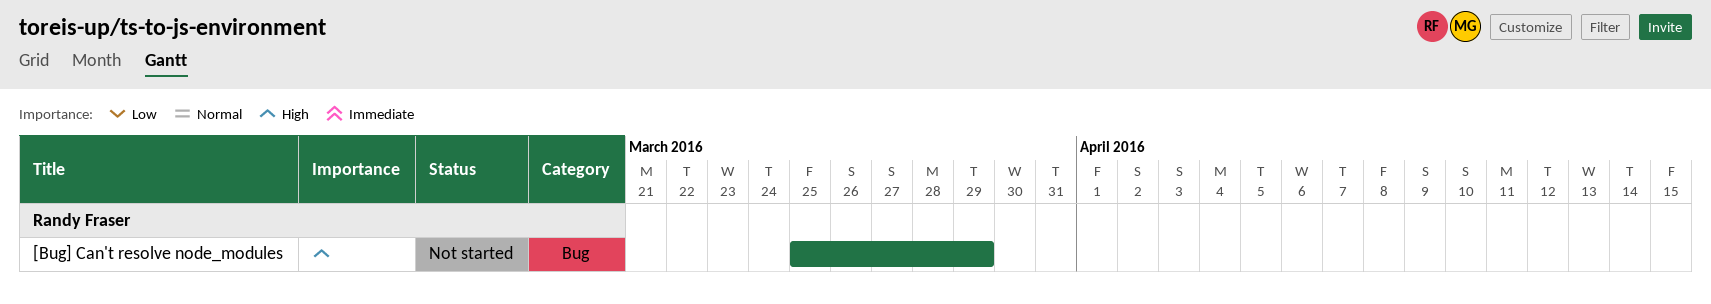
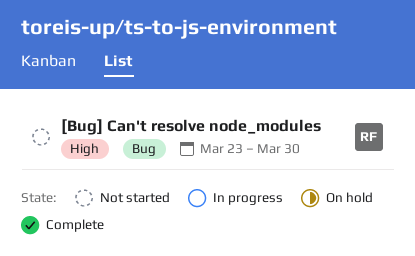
[Bug] Can't resolve node_modules, start: Mar 25 -> Mar 23
[Bug] Can't resolve node_modules, due: Mar 29 -> Mar 30

